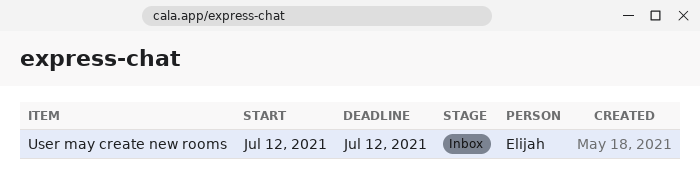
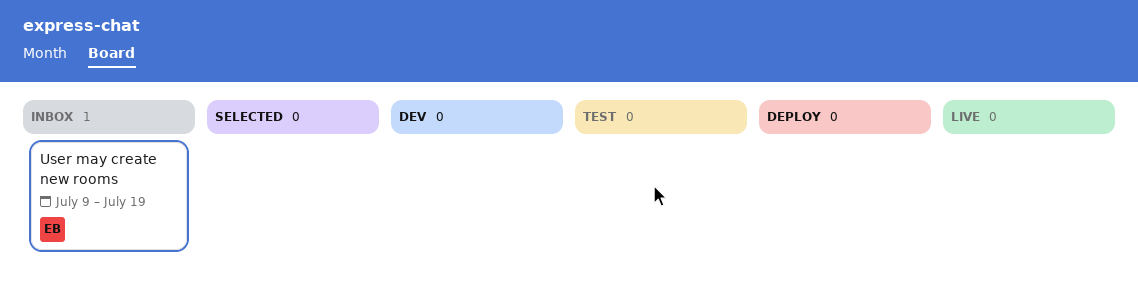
User may create new rooms, start: Jul 12 -> Jul 9
User may create new rooms, due: Jul 12 -> Jul 19

